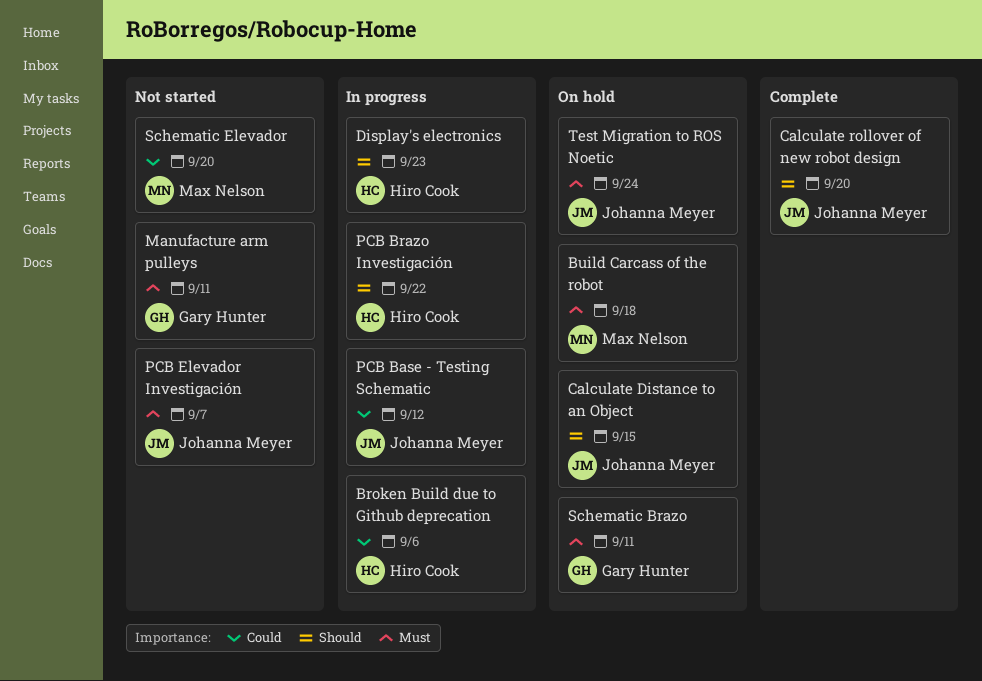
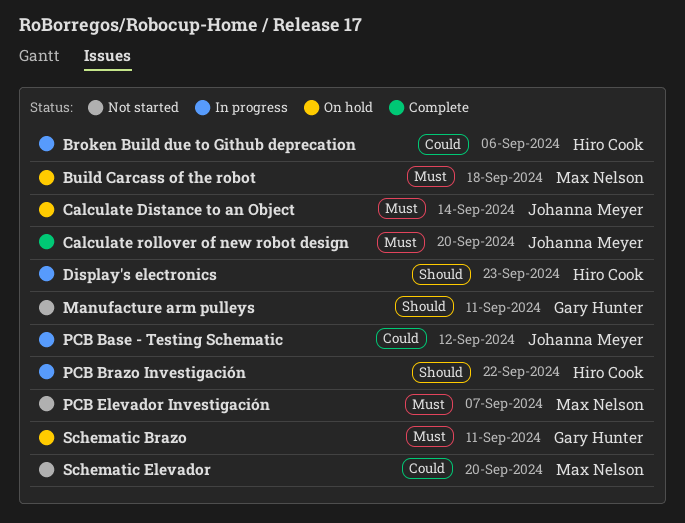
Calculate Distance to an Object, priority: Should -> Must
Calculate Distance to an Object, due: Sep 15 -> Sep 14
Calculate rollover of new robot design, priority: Should -> Must
Manufacture arm pulleys, priority: Must -> Should
PCB Elevador Investigación, owner: Johanna Meyer -> Max Nelson
Test Migration to ROS Noetic: present -> none

